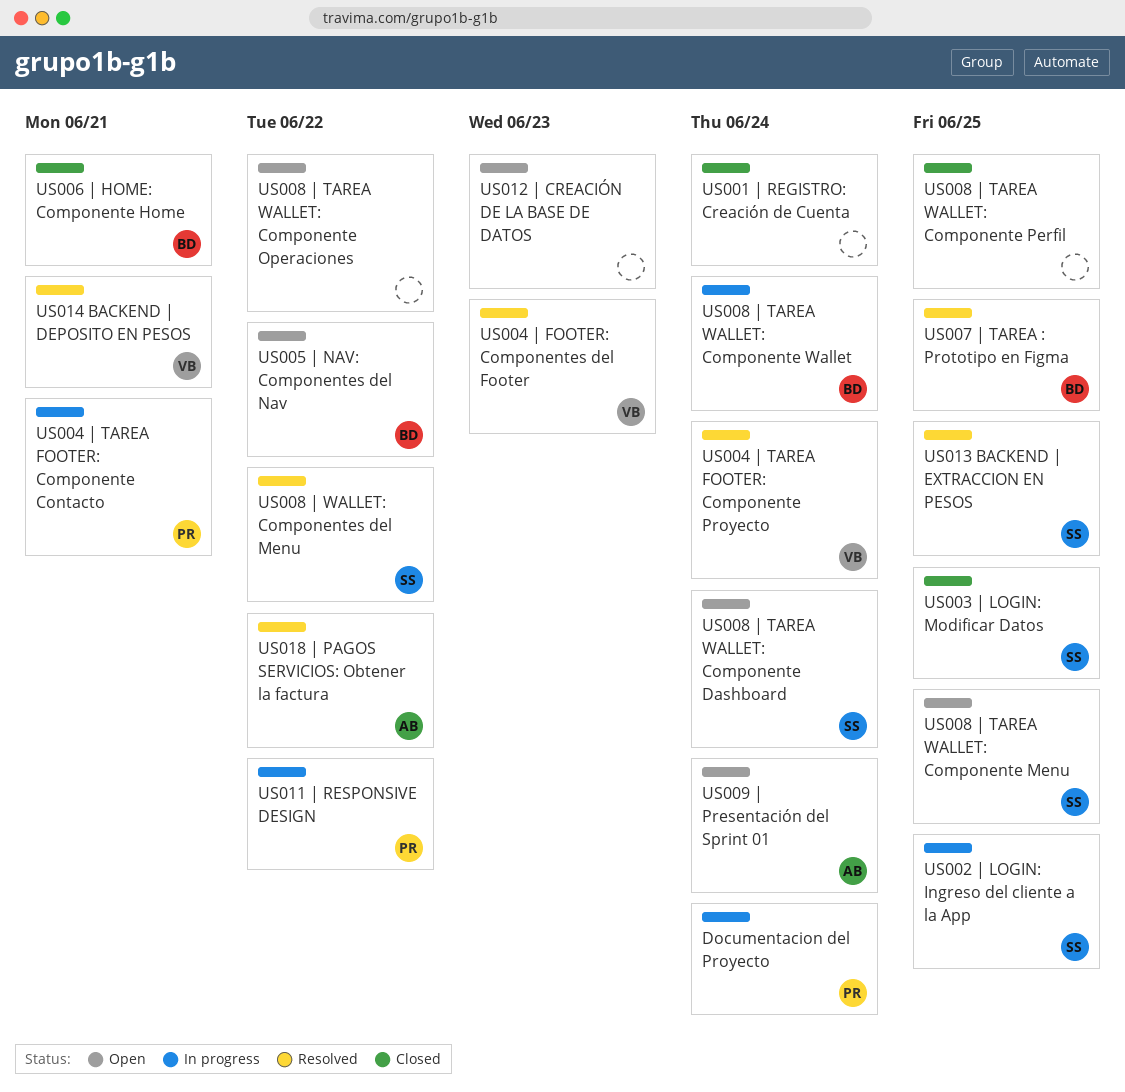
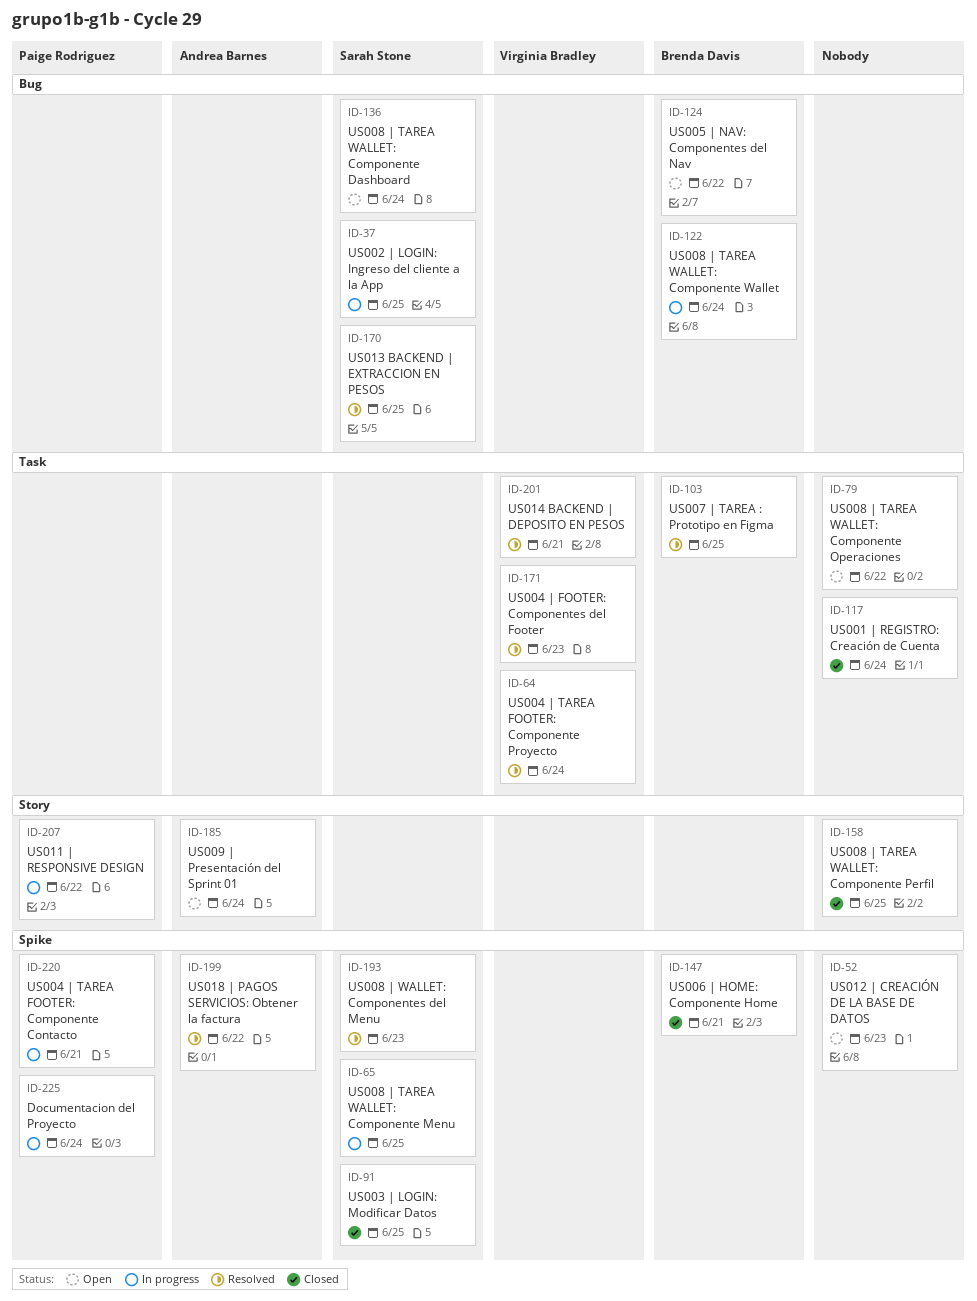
US008 | TAREA WALLET: Componente Menu, status: Open -> In progress
US008 | WALLET: Componentes del Menu, due: Jun 22 -> Jun 23

